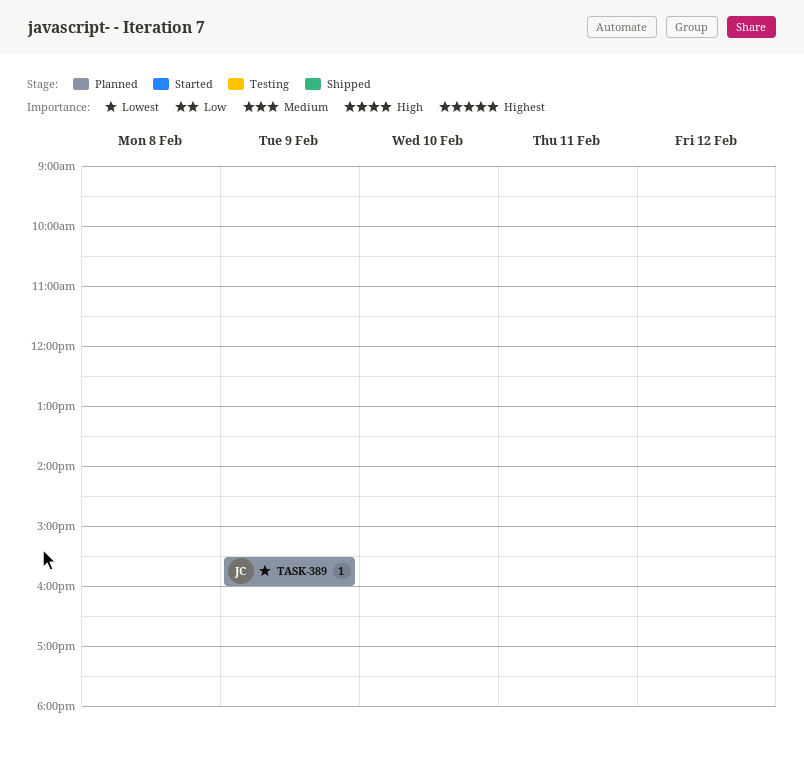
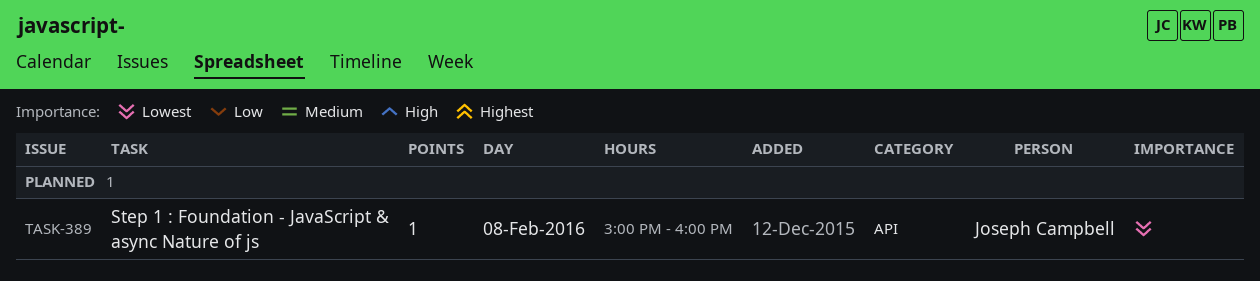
TASK-389, day: Feb 9 -> Feb 8
TASK-389, begins: 15:30 -> 15:00

